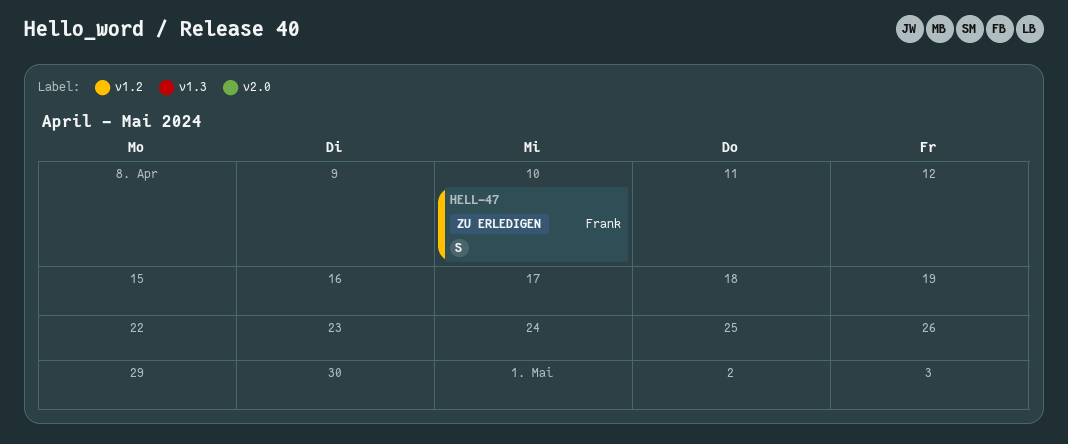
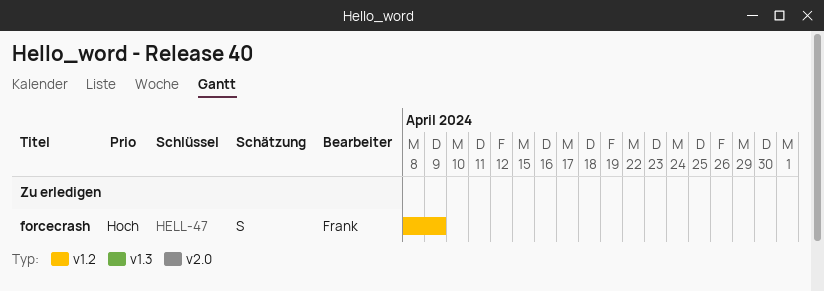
HELL-47, due: Apr 10 -> Apr 9

